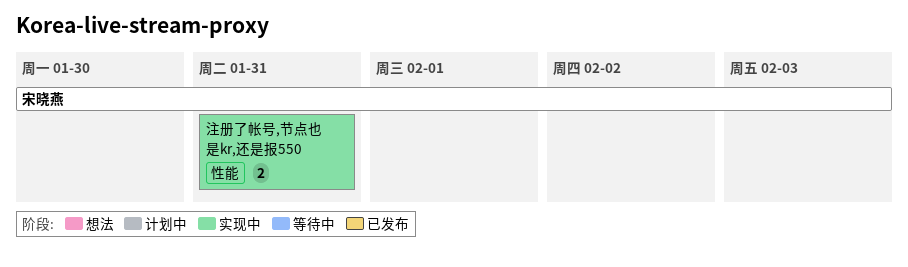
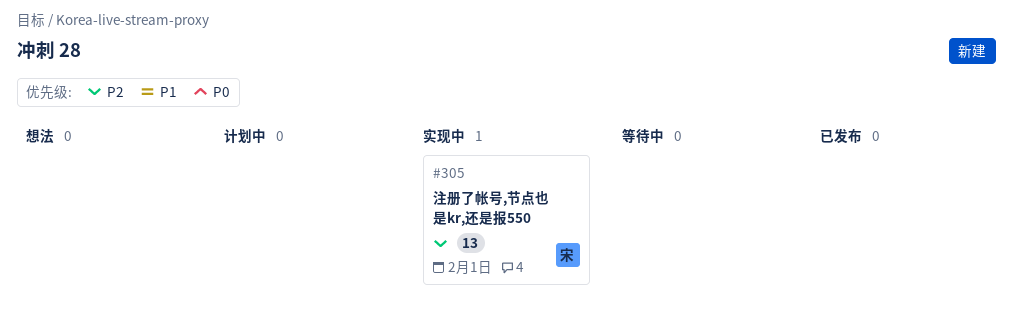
注册了帐号,节点也是kr,还是报550, estimate: 2 -> 13
注册了帐号,节点也是kr,还是报550, due: Jan 31 -> Feb 1

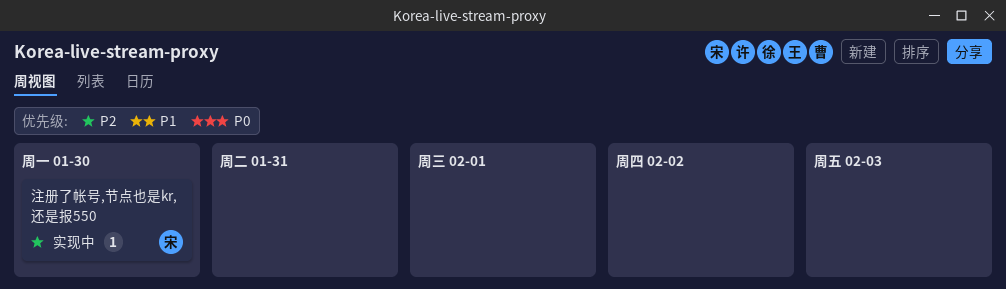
注册了帐号,节点也是kr,还是报550, estimate: 13 -> 1
注册了帐号,节点也是kr,还是报550, due: Feb 1 -> Jan 30

